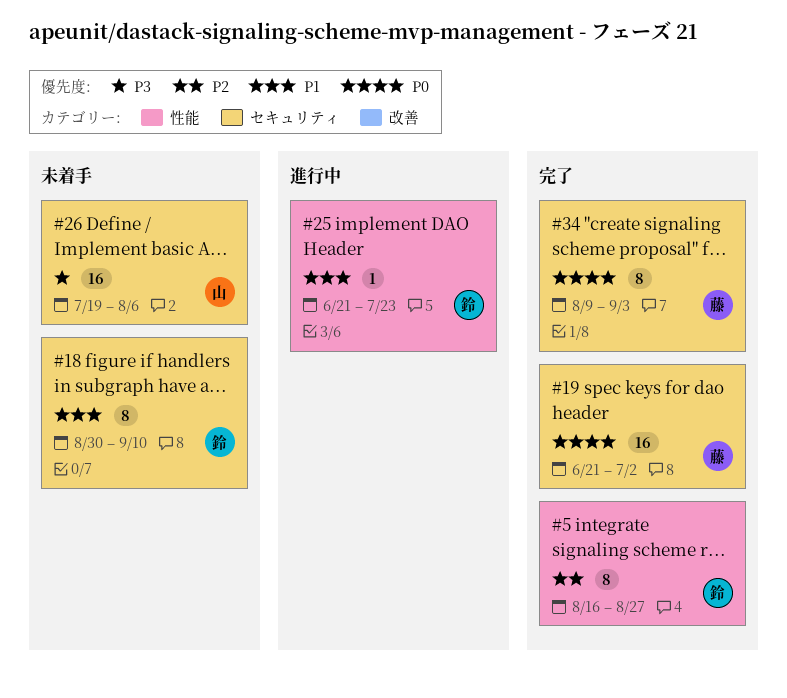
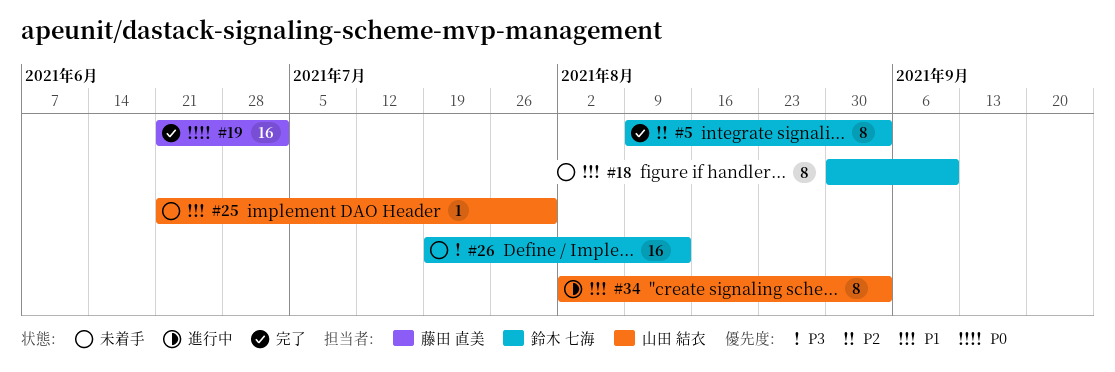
#5, start: Aug 16 -> Aug 9
#5, due: Aug 27 -> Sep 3
#25, status: 進行中 -> 未着手
#25, owner: 鈴木 七海 -> 山田 結衣
#25, due: Jul 23 -> Jul 30
#26, owner: 山田 結衣 -> 鈴木 七海
#26, due: Aug 6 -> Aug 13
#34, status: 完了 -> 進行中
#34, owner: 藤田 直美 -> 山田 結衣
#34, priority: P0 -> P1
#34, start: Aug 9 -> Aug 2

